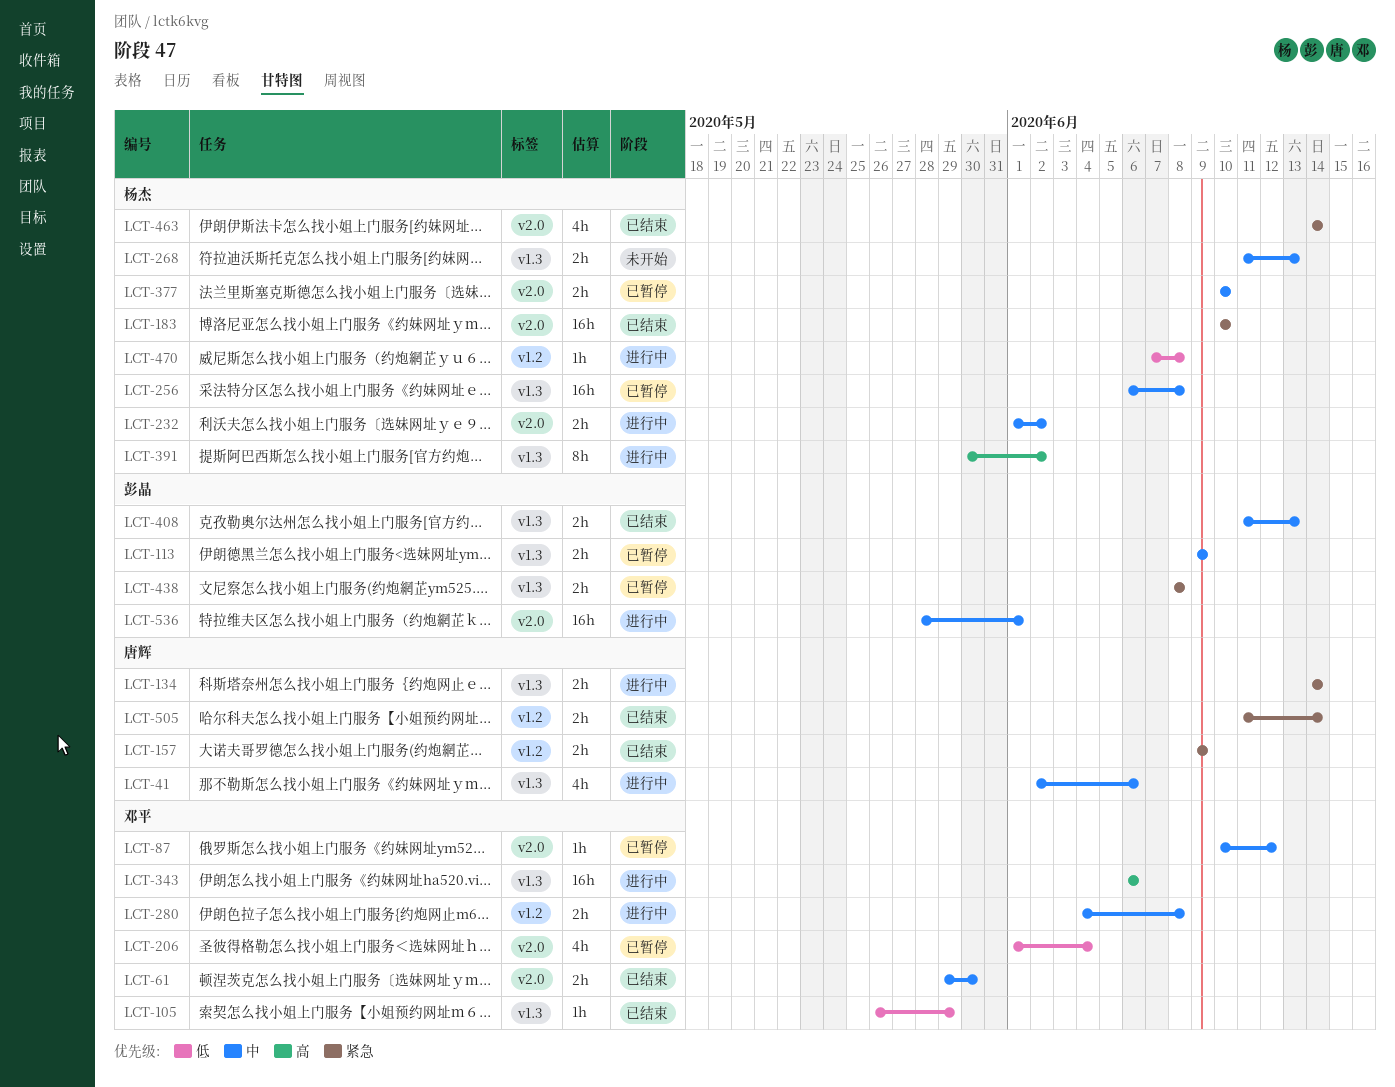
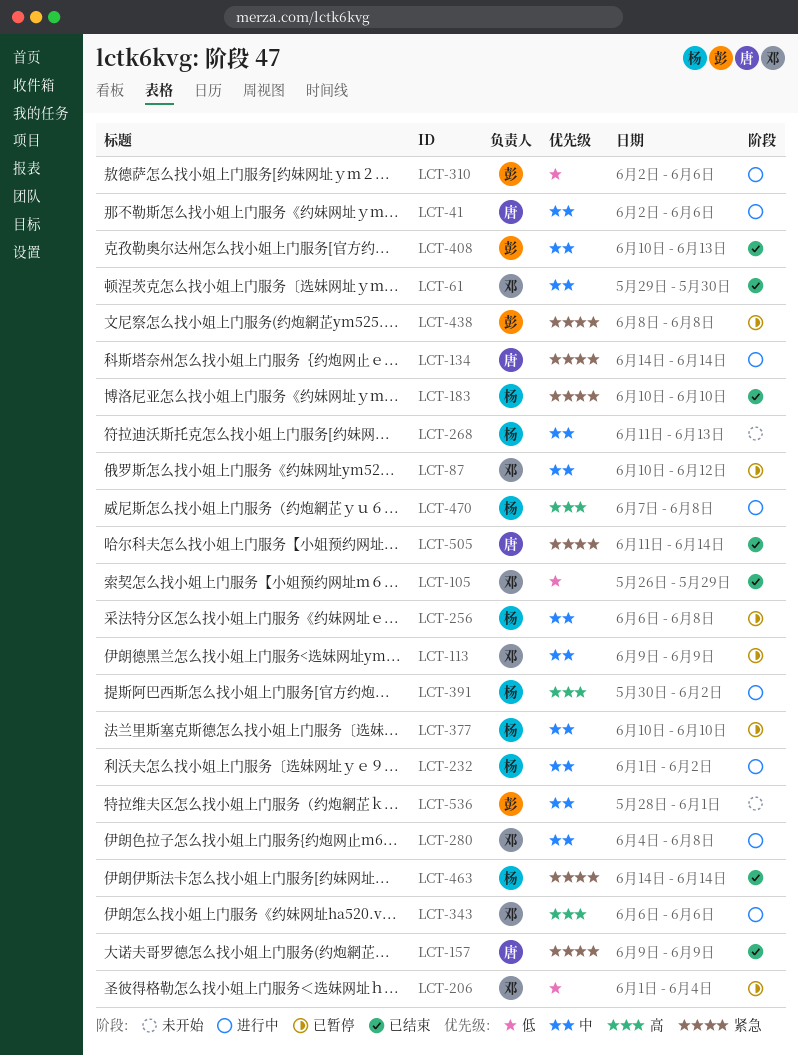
LCT-113, owner: 彭晶 -> 邓平
LCT-310: none -> present
LCT-408, start: Jun 11 -> Jun 10
LCT-470, priority: 低 -> 高
LCT-536, status: 进行中 -> 未开始

